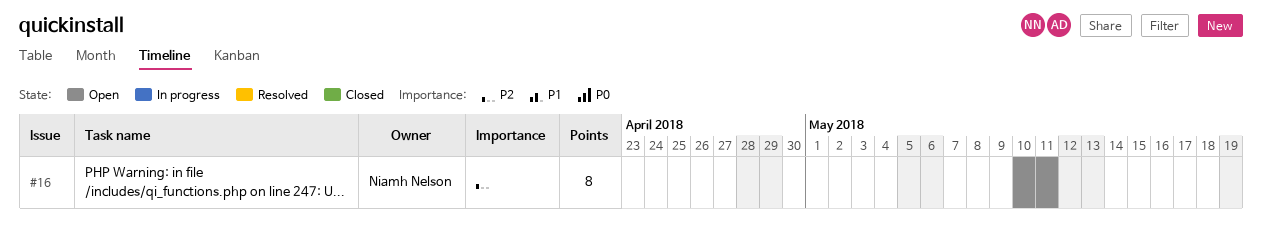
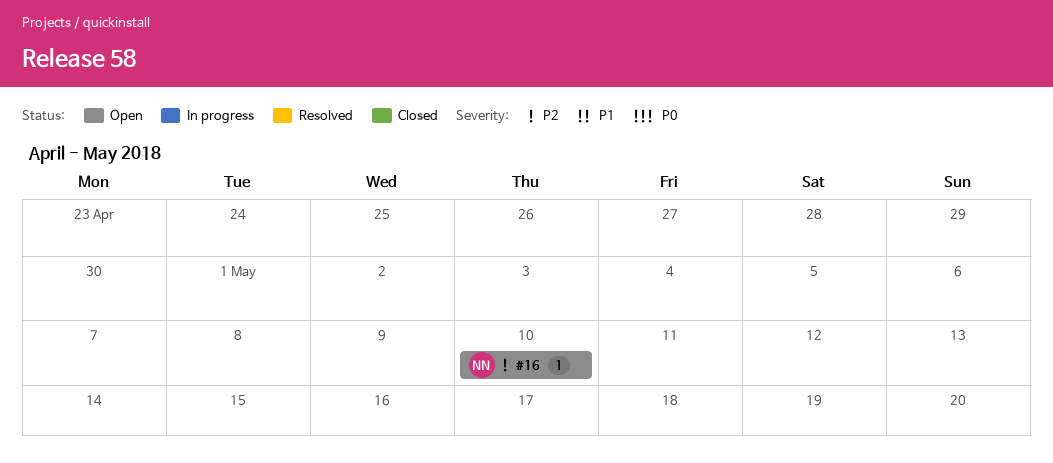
#16, estimate: 8 -> 1
#16, due: May 11 -> May 10

